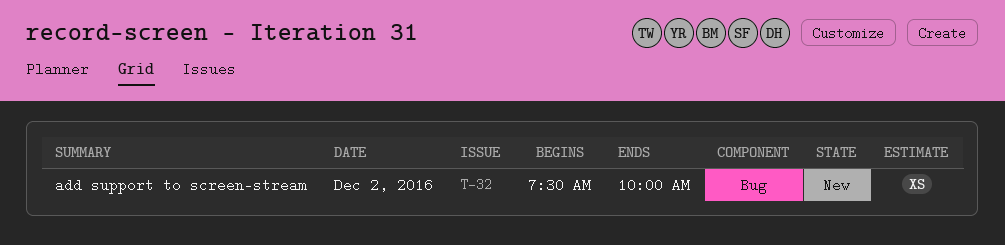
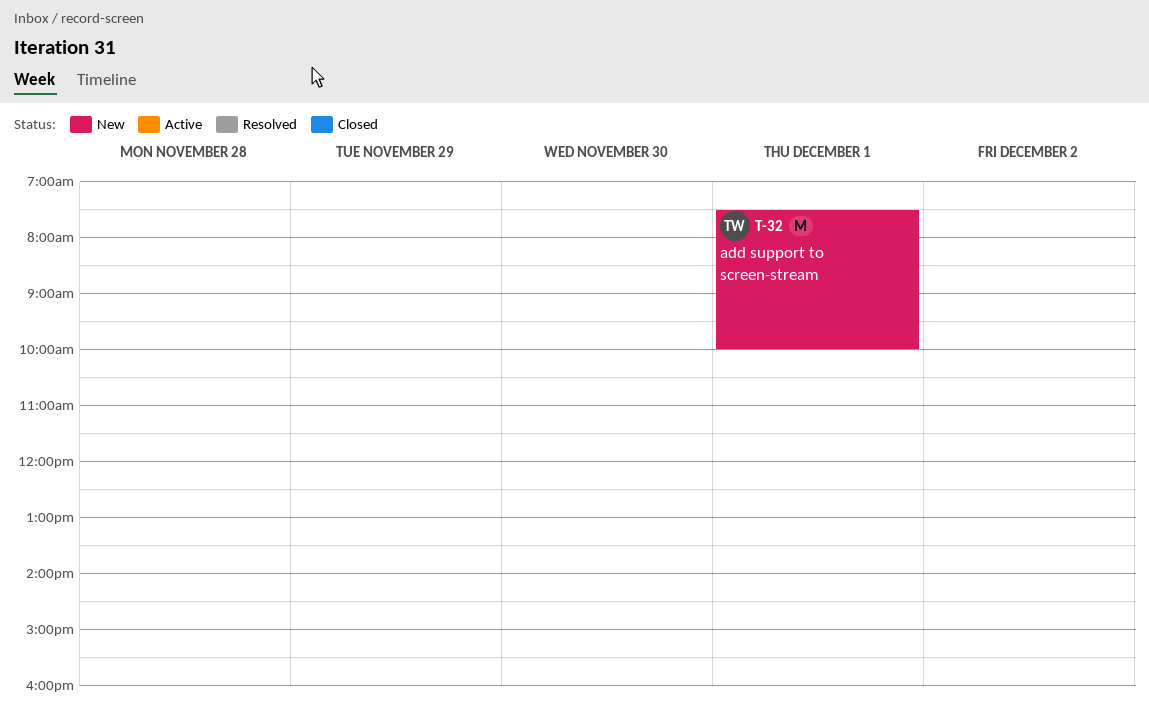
T-32, estimate: XS -> M
T-32, day: Dec 2 -> Dec 1

